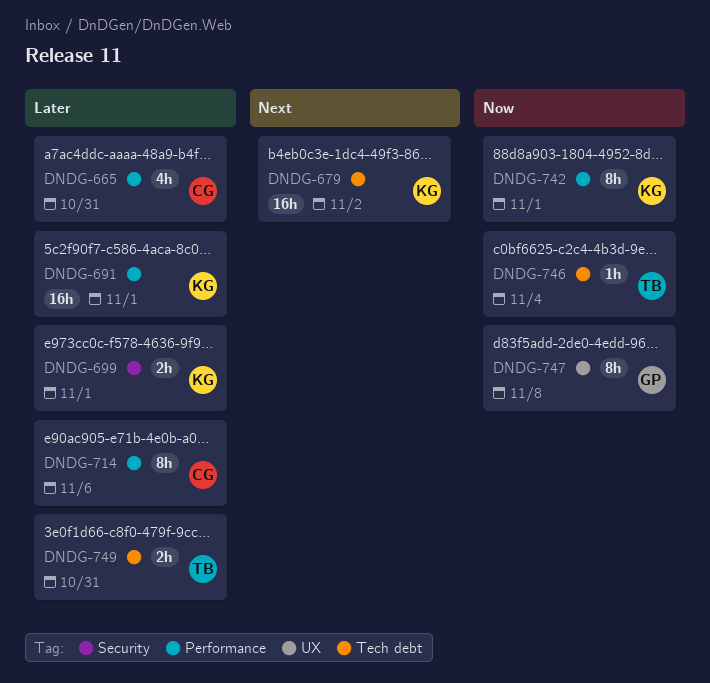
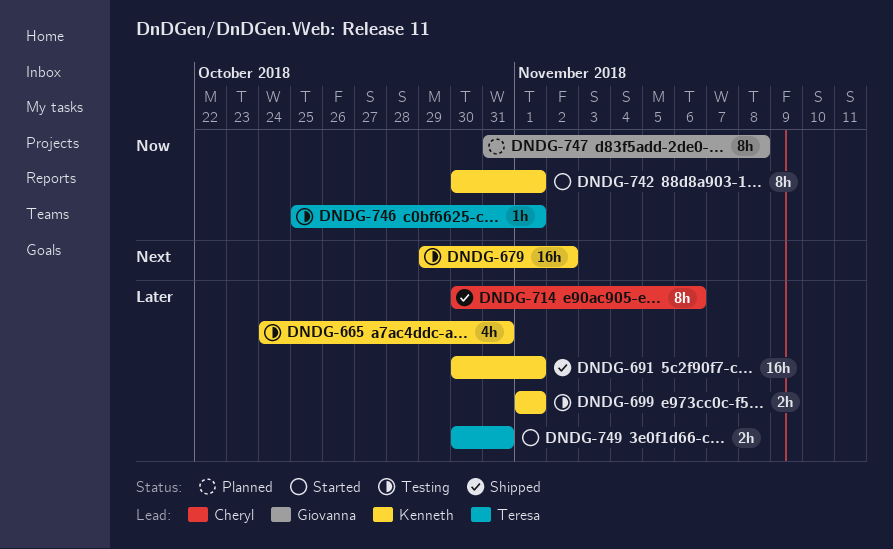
DNDG-665, owner: Cheryl -> Kenneth
DNDG-746, due: Nov 4 -> Nov 1

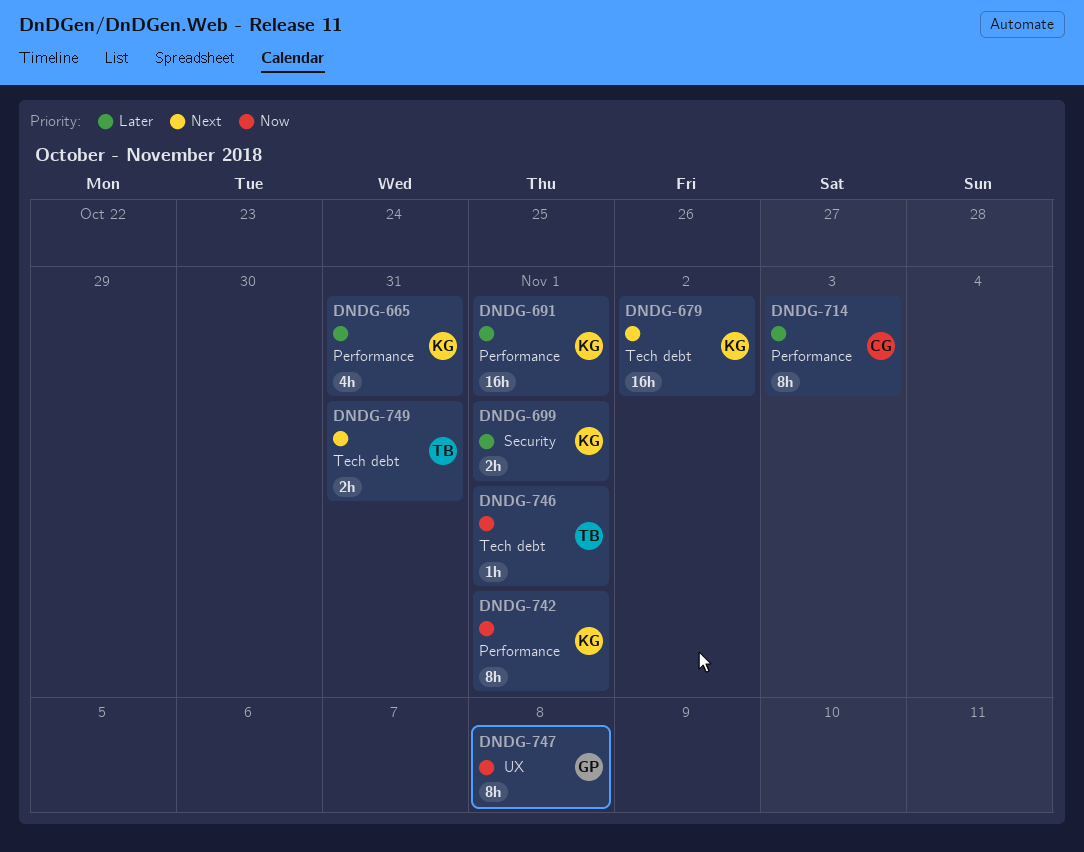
DNDG-714, due: Nov 6 -> Nov 3
DNDG-749, priority: Later -> Next

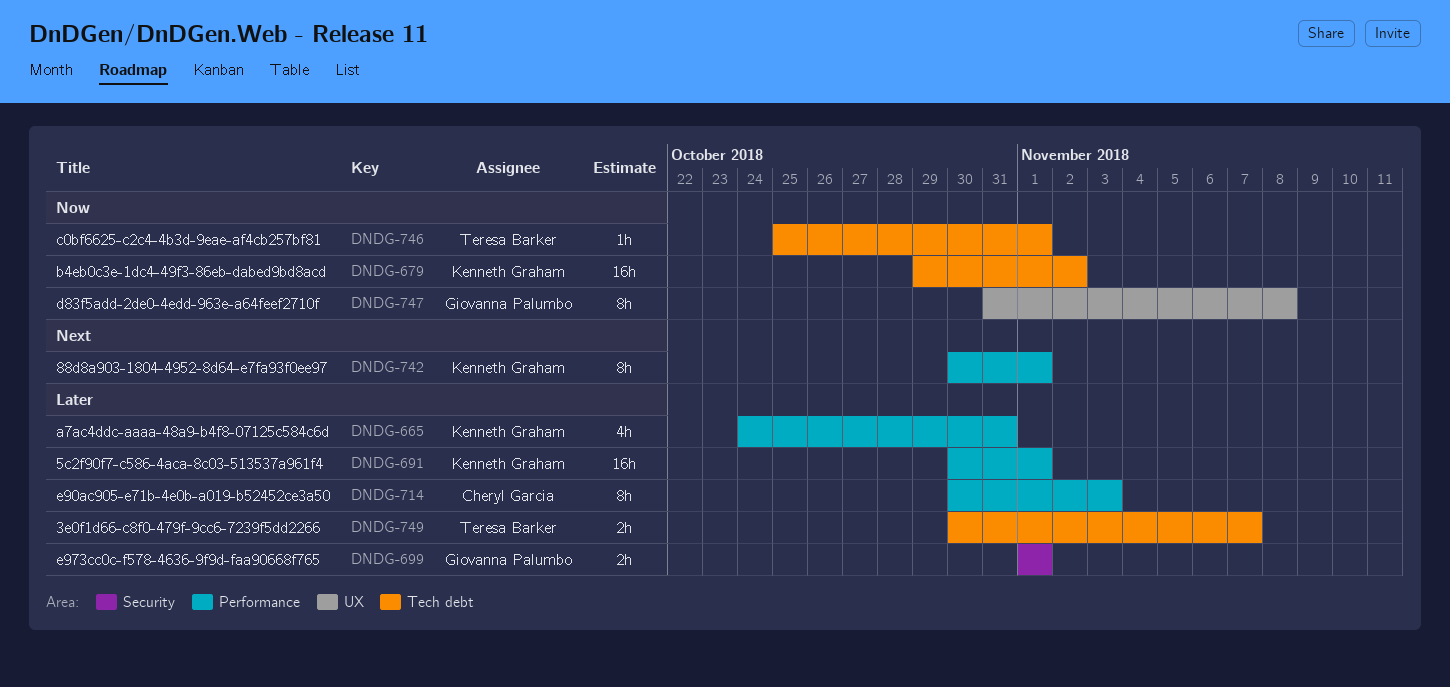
DNDG-679, priority: Next -> Now
DNDG-699, owner: Kenneth Graham -> Giovanna Palumbo
DNDG-742, priority: Now -> Next
DNDG-749, priority: Next -> Later
DNDG-749, due: Oct 31 -> Nov 7

